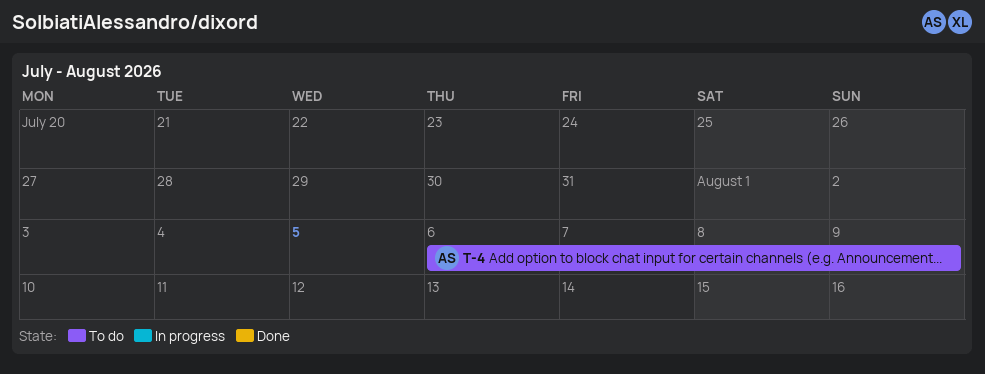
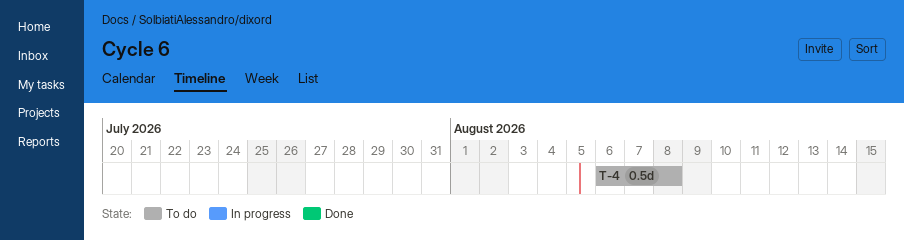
T-4, due: Aug 9 -> Aug 8

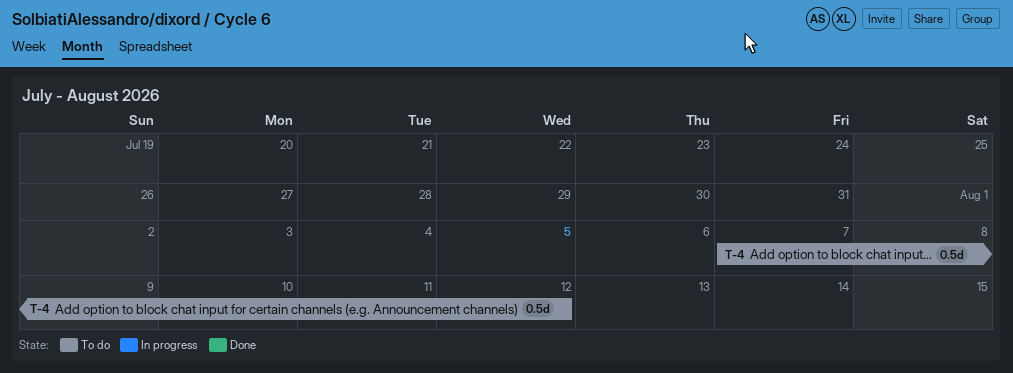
T-4, start: Aug 6 -> Aug 7
T-4, due: Aug 8 -> Aug 12

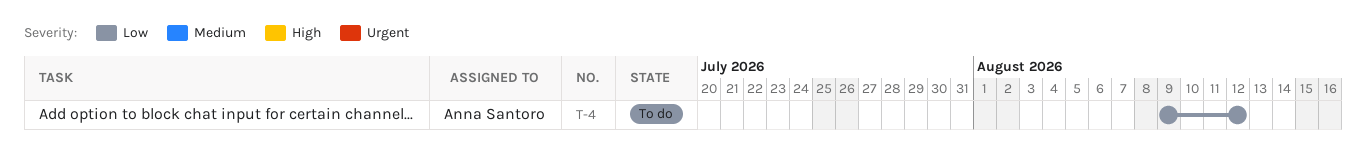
T-4, start: Aug 7 -> Aug 9

